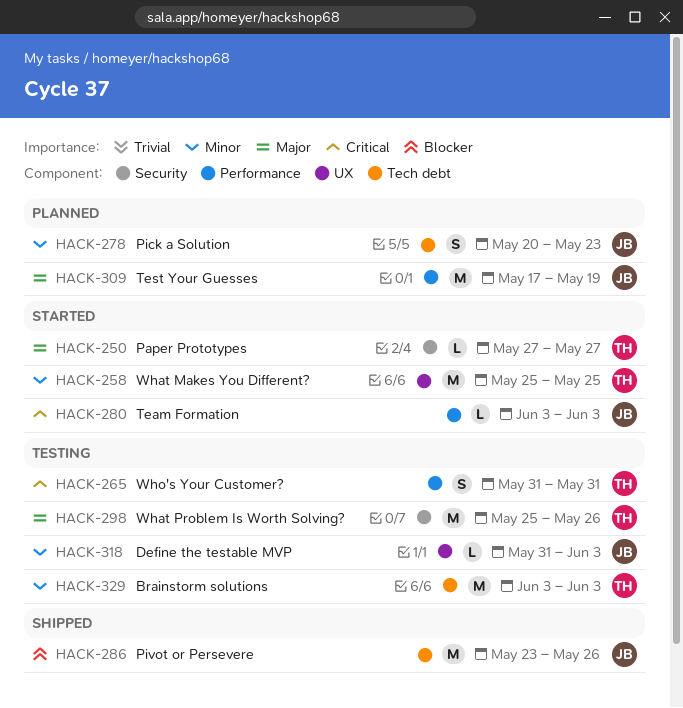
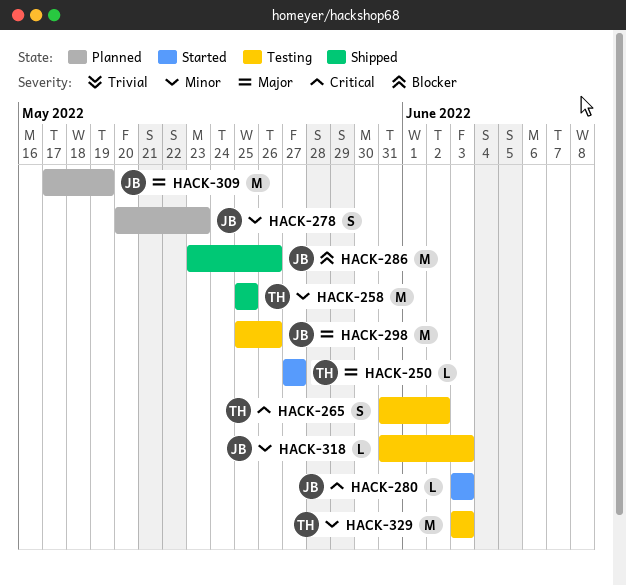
HACK-258, status: Started -> Shipped
HACK-265, due: May 31 -> Jun 2
HACK-298, owner: TH -> JB

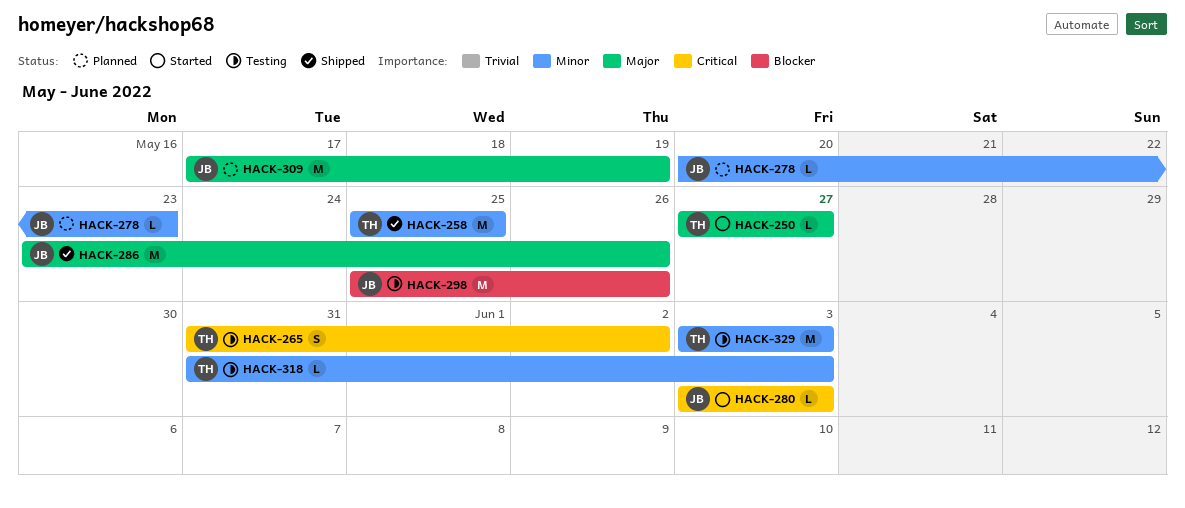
HACK-278, estimate: S -> L
HACK-286, priority: Blocker -> Major
HACK-298, priority: Major -> Blocker
HACK-318, owner: JB -> TH

